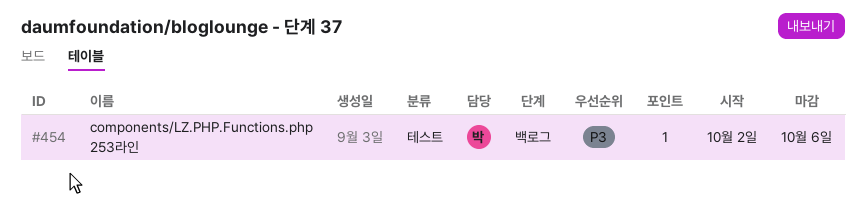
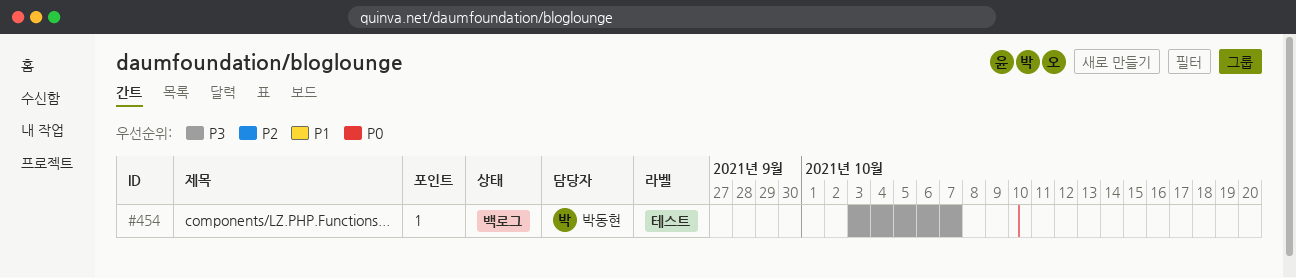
#454, start: Oct 2 -> Oct 3
#454, due: Oct 6 -> Oct 7

